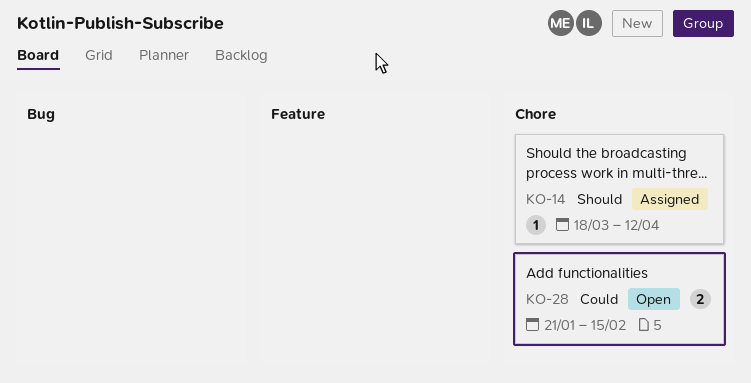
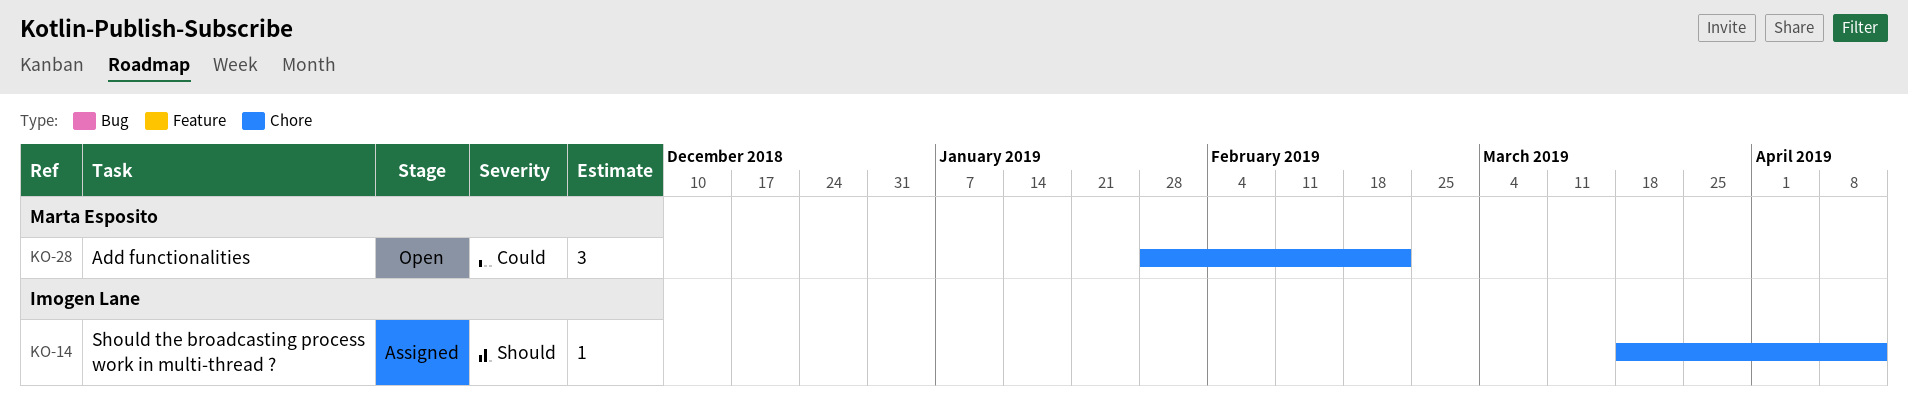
KO-28, estimate: 2 -> 3
KO-28, start: Jan 21 -> Jan 28
KO-28, due: Feb 15 -> Feb 22

